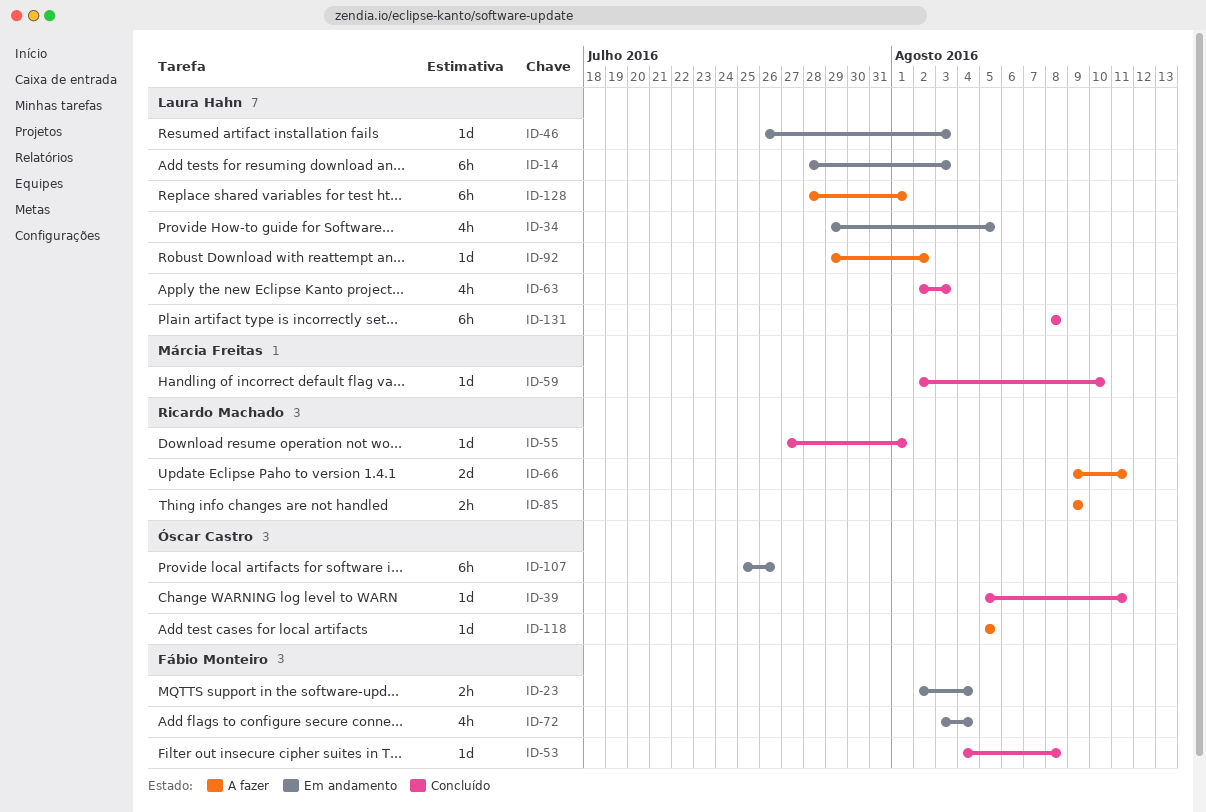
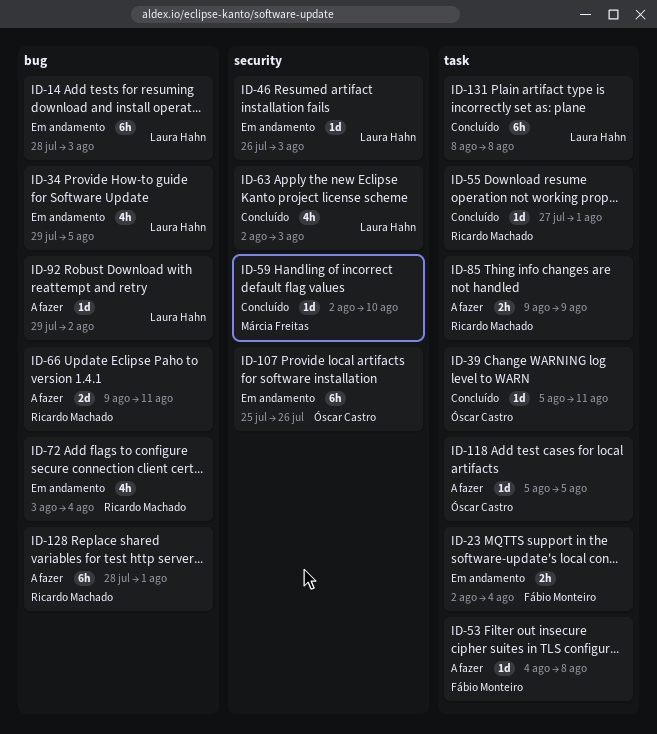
ID-53, status: Concluído -> A fazer
ID-72, owner: Fábio Monteiro -> Ricardo Machado
ID-128, owner: Laura Hahn -> Ricardo Machado

